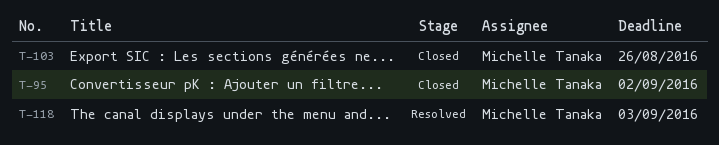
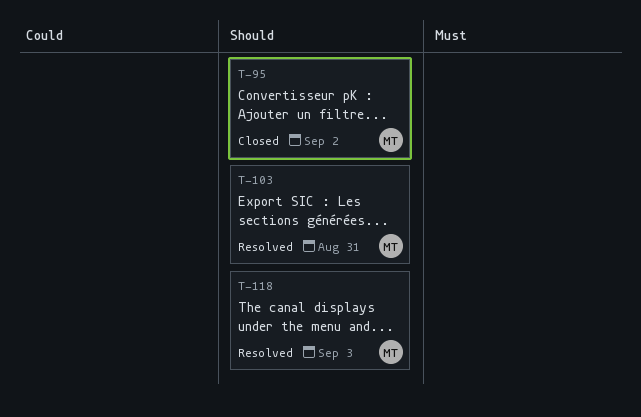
T-103, status: Closed -> Resolved
T-103, due: Aug 26 -> Aug 31

